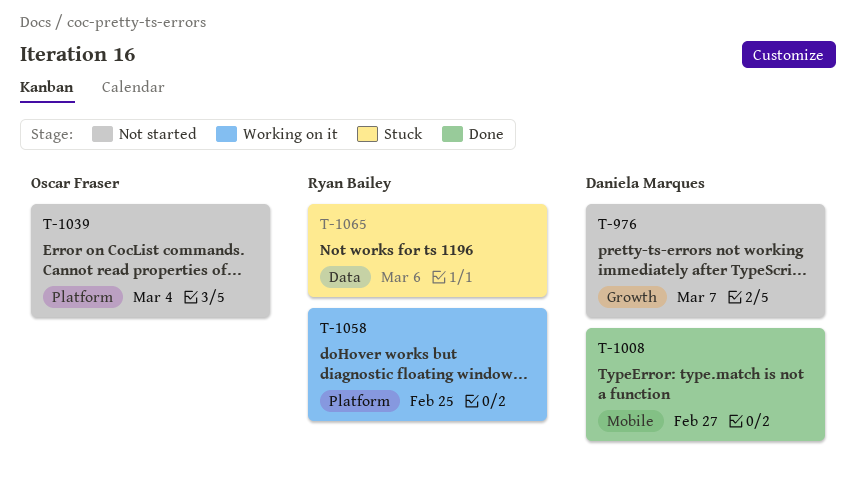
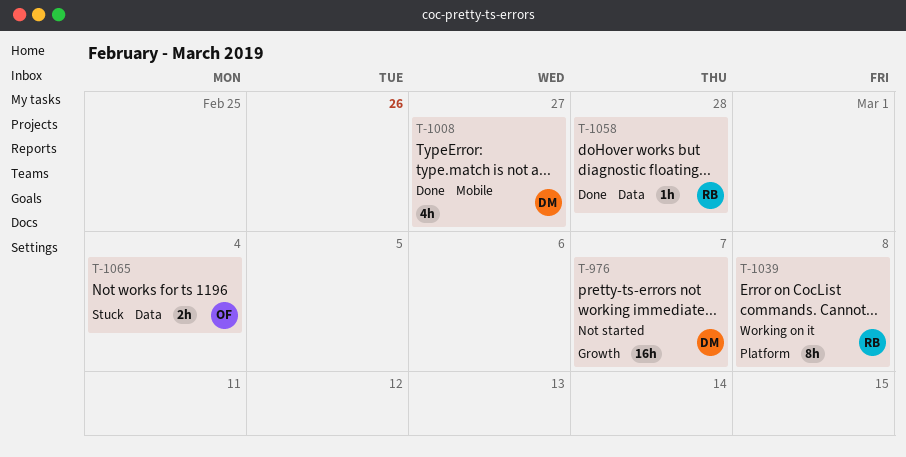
T-1039, status: Not started -> Working on it
T-1039, owner: Oscar Fraser -> Ryan Bailey
T-1039, due: Mar 4 -> Mar 8
T-1058, status: Working on it -> Done
T-1058, label: Platform -> Data
T-1058, due: Feb 25 -> Feb 28
T-1065, owner: Ryan Bailey -> Oscar Fraser
T-1065, due: Mar 6 -> Mar 4

